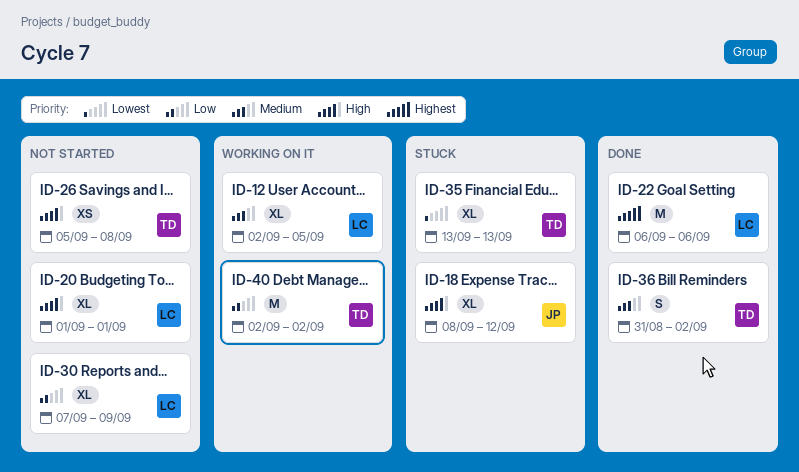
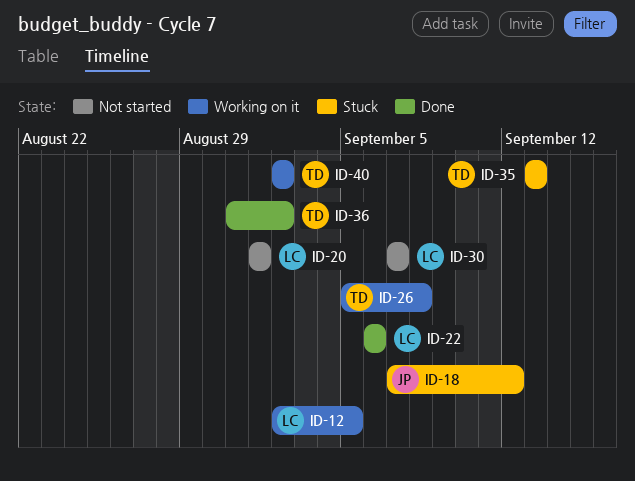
ID-18, start: Sep 8 -> Sep 7
ID-26, status: Not started -> Working on it
ID-30, due: Sep 9 -> Sep 7

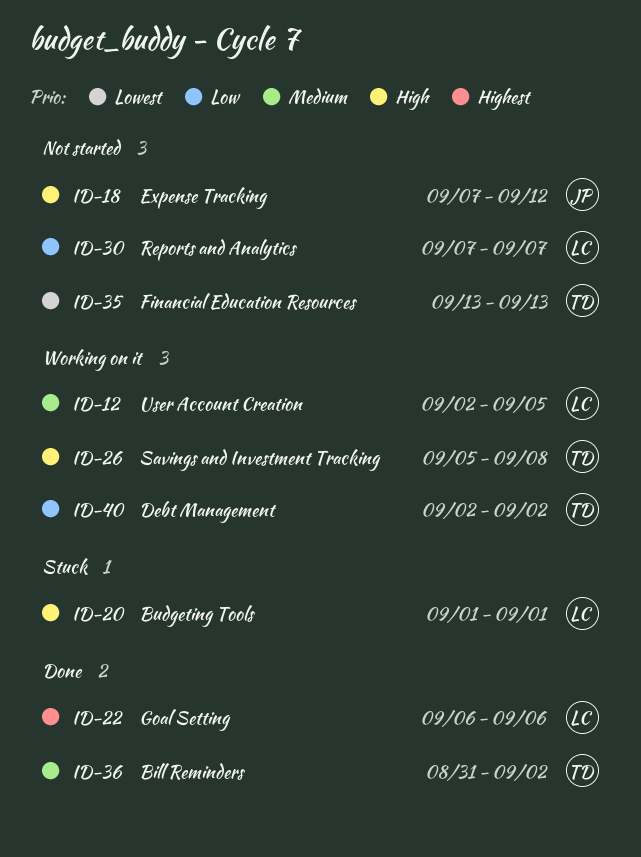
ID-18, status: Stuck -> Not started
ID-20, status: Not started -> Stuck
ID-35, status: Stuck -> Not started

